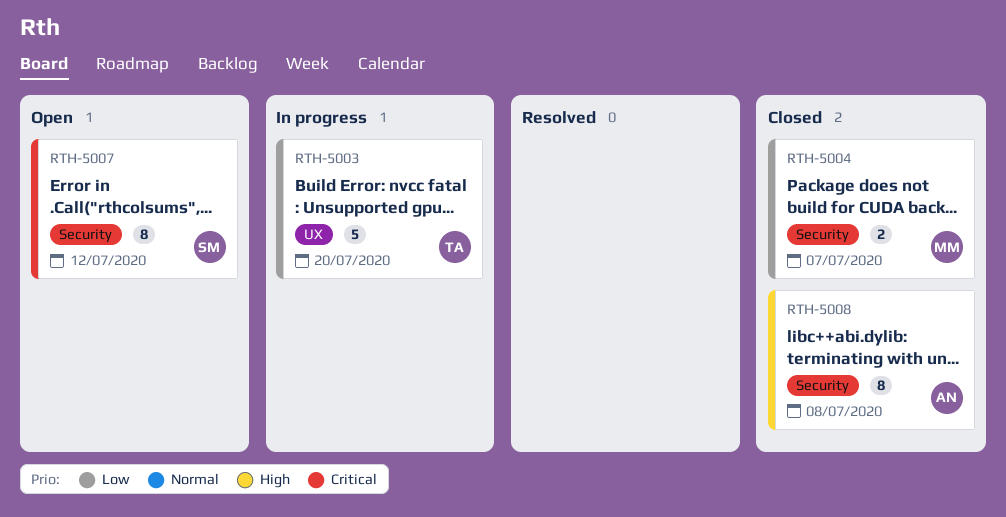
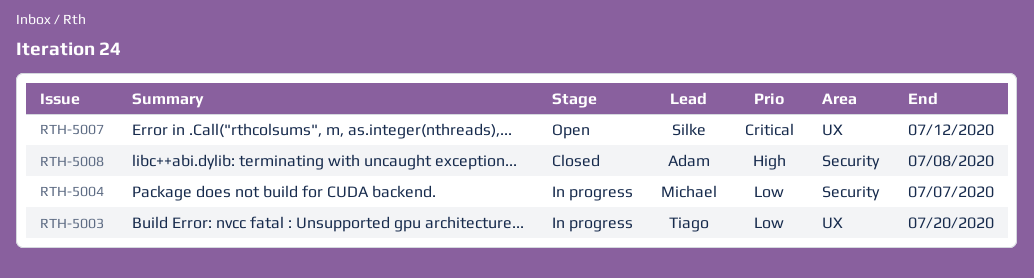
RTH-5004, status: Closed -> In progress
RTH-5007, label: Security -> UX

